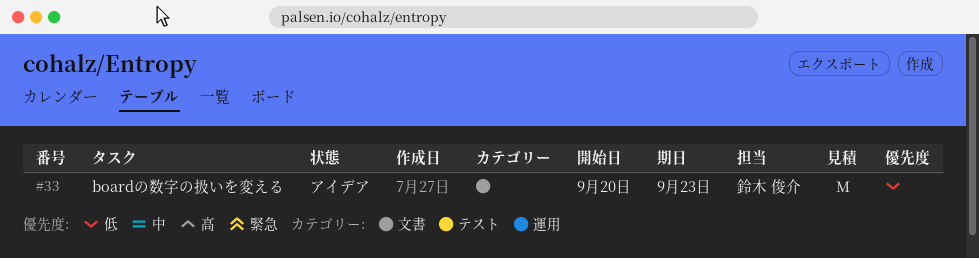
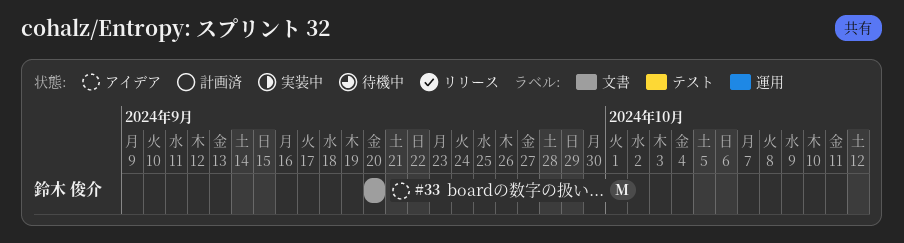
#33, due: Sep 23 -> Sep 20

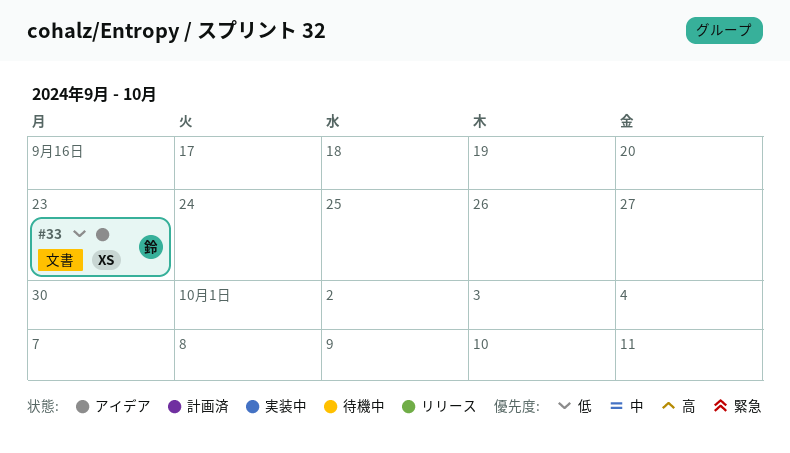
#33, estimate: M -> XS
#33, due: Sep 20 -> Sep 23

